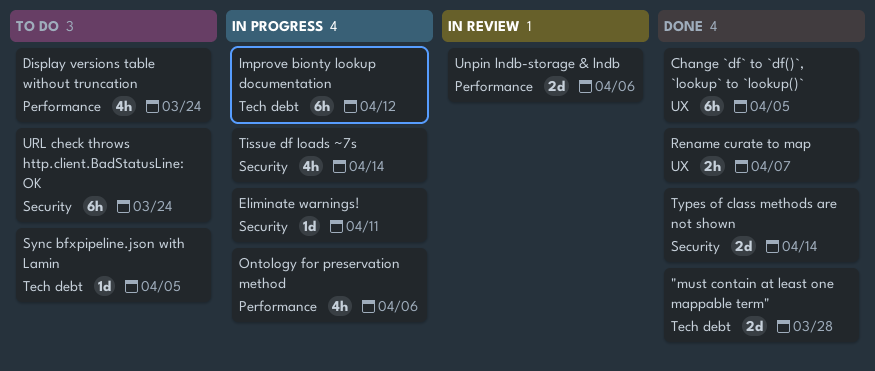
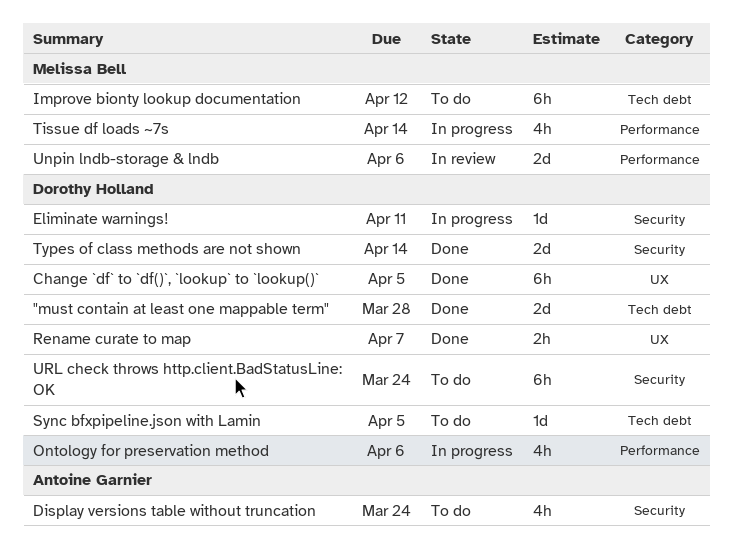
Display versions table without truncation, label: Performance -> Security
Improve bionty lookup documentation, status: In progress -> To do
Tissue df loads ~7s, label: Security -> Performance

